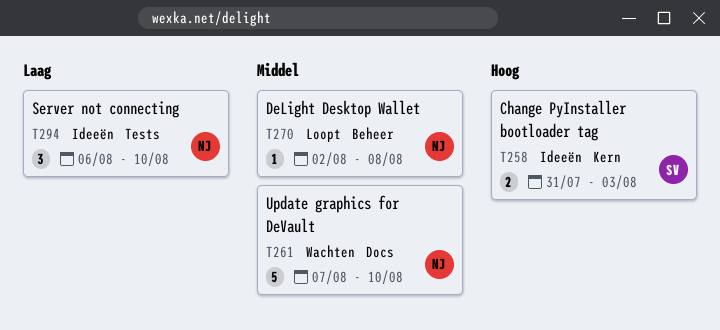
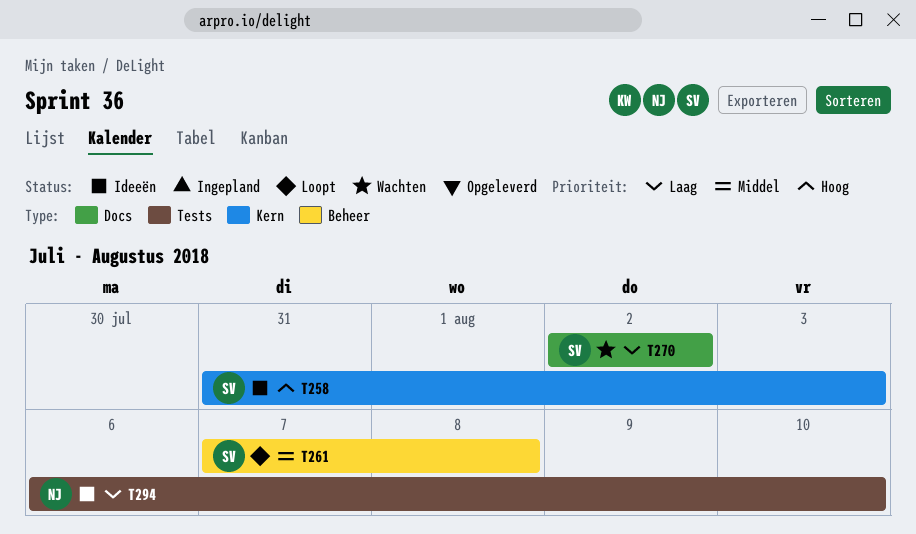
T261, status: Wachten -> Loopt
T261, owner: NJ -> SV
T261, label: Docs -> Beheer
T261, due: Aug 10 -> Aug 8
T270, status: Loopt -> Wachten
T270, owner: NJ -> SV
T270, priority: Middel -> Laag
T270, label: Beheer -> Docs
T270, due: Aug 8 -> Aug 2

